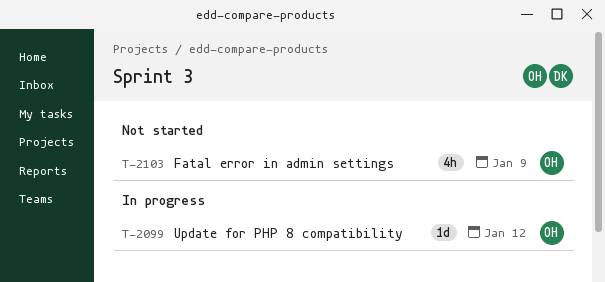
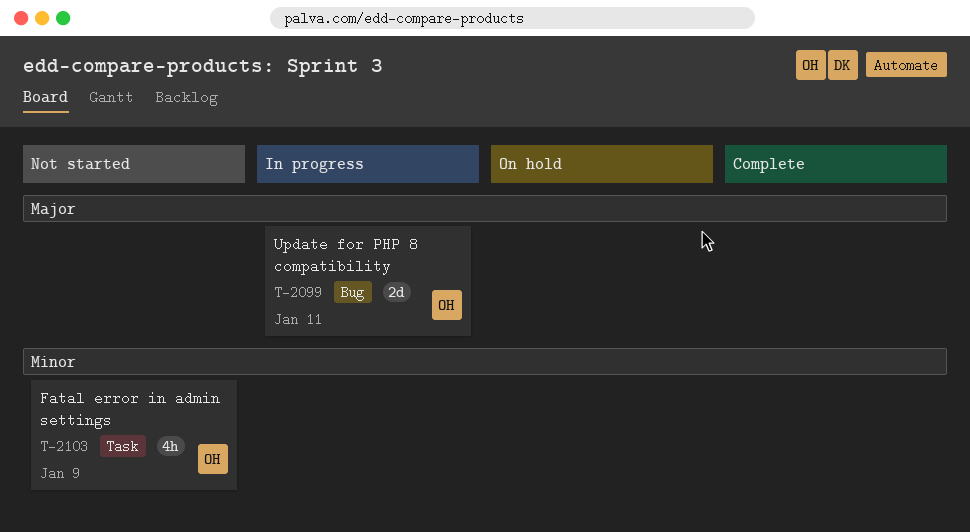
T-2099, estimate: 1d -> 2d
T-2099, due: Jan 12 -> Jan 11

